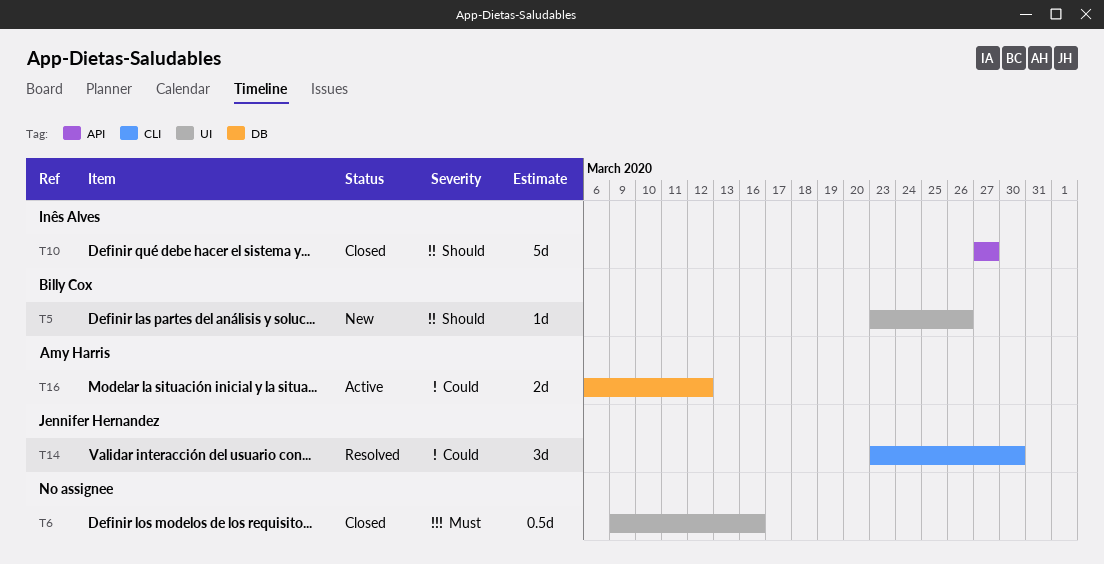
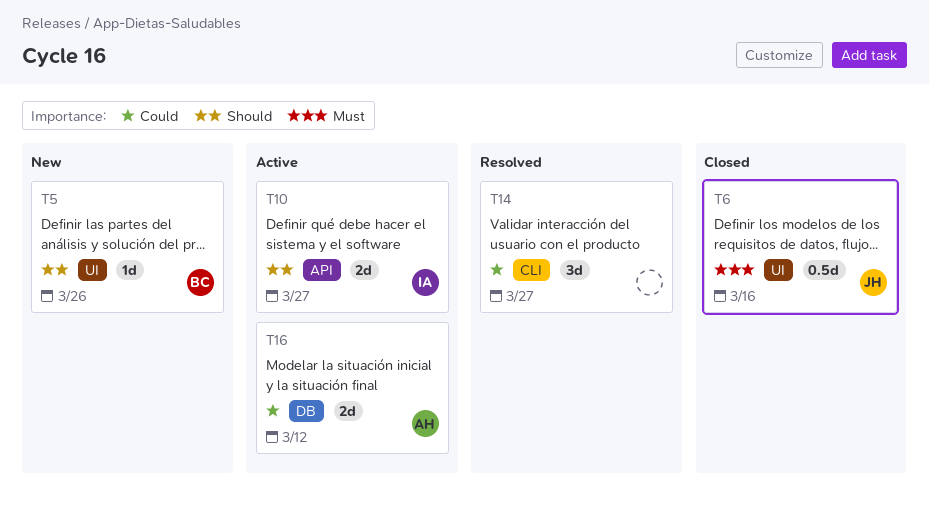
T6, owner: none -> Jennifer Hernandez
T10, status: Closed -> Active
T10, estimate: 5d -> 2d
T14, owner: Jennifer Hernandez -> none
T14, due: Mar 30 -> Mar 27

